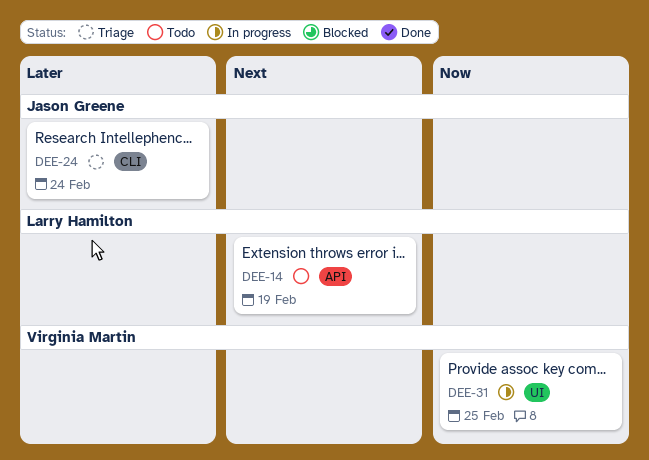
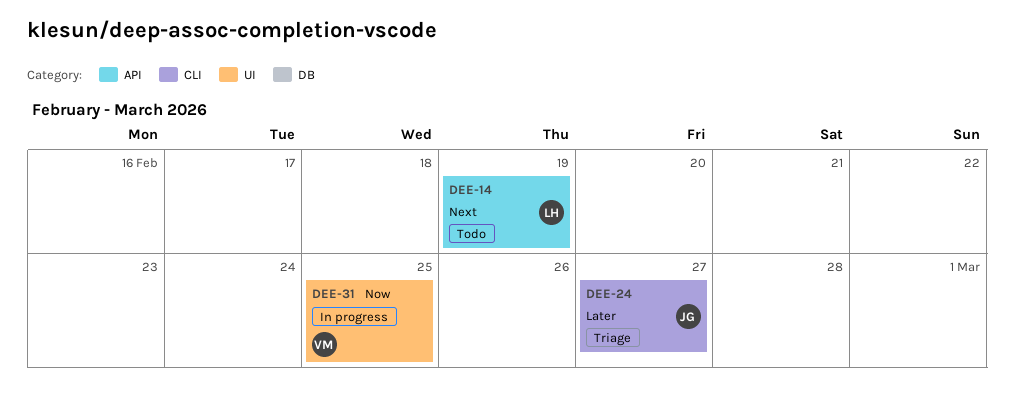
DEE-24, due: Feb 24 -> Feb 27

